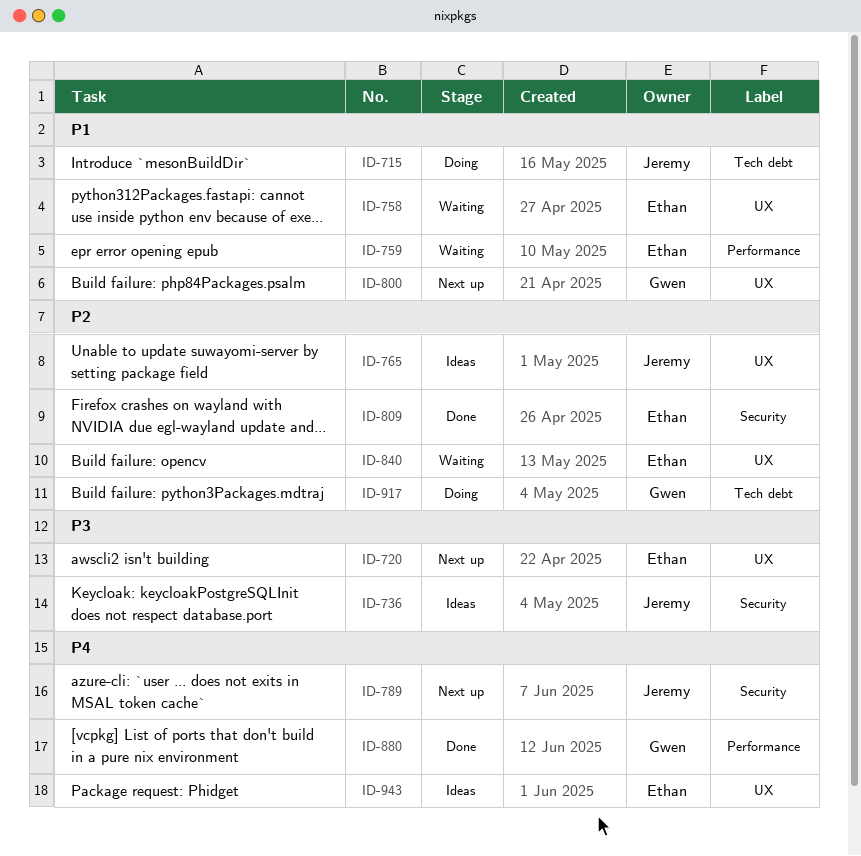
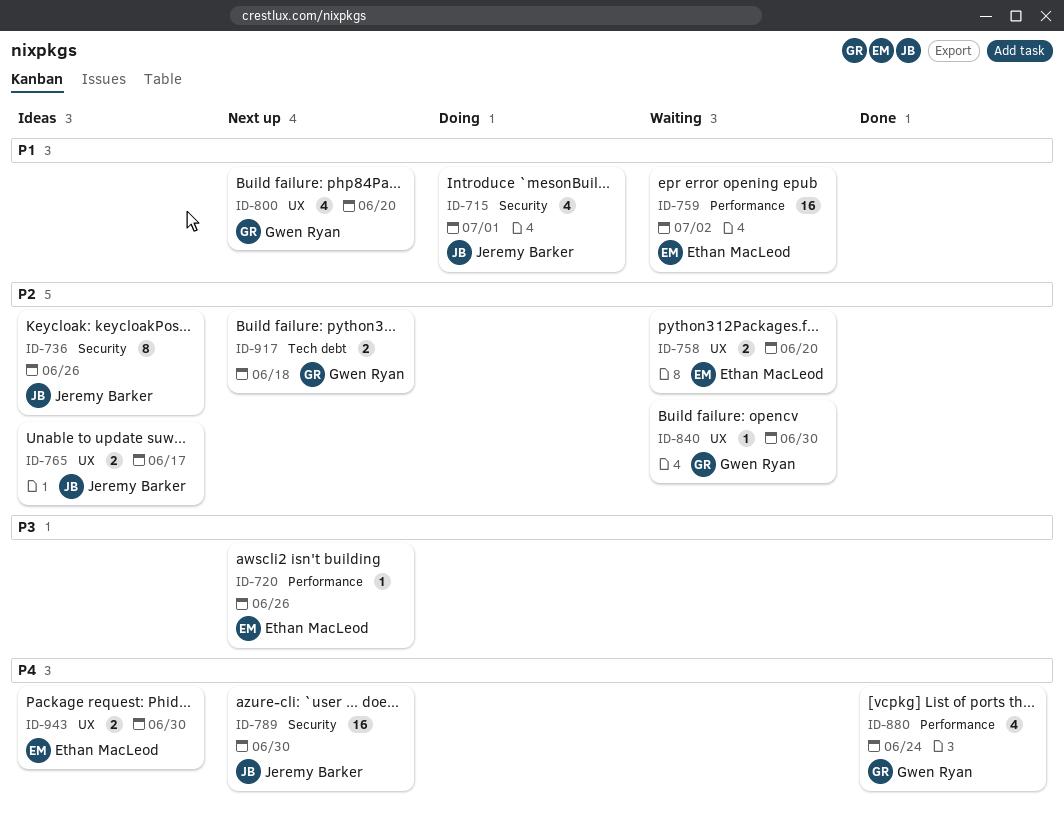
ID-715, label: Tech debt -> Security
ID-720, label: UX -> Performance
ID-736, priority: P3 -> P2
ID-758, priority: P1 -> P2
ID-809: present -> none
ID-840, owner: Ethan MacLeod -> Gwen Ryan
ID-917, status: Doing -> Next up

